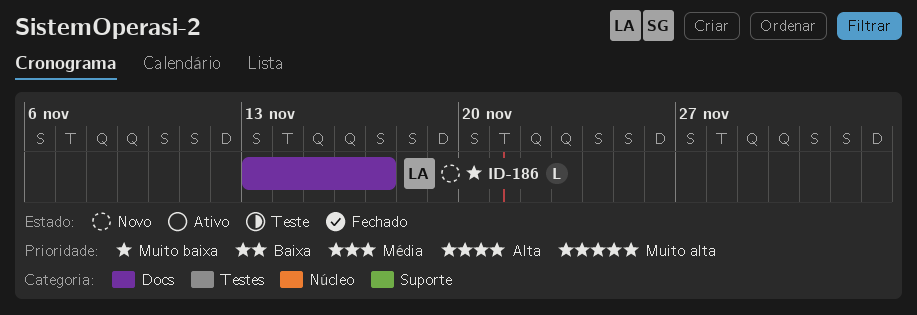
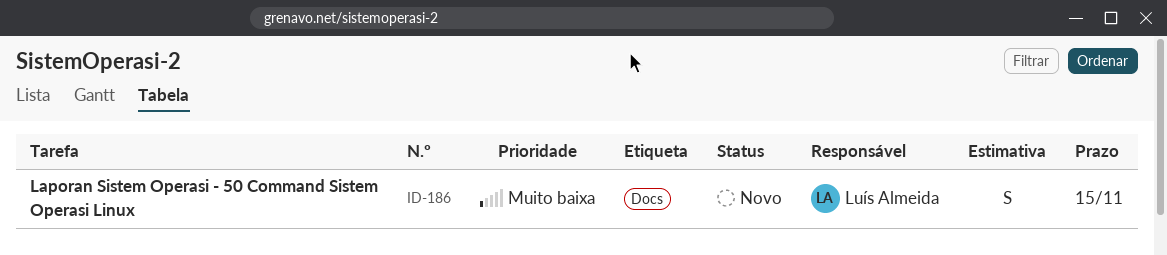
ID-186, estimate: L -> S
ID-186, due: Nov 17 -> Nov 15

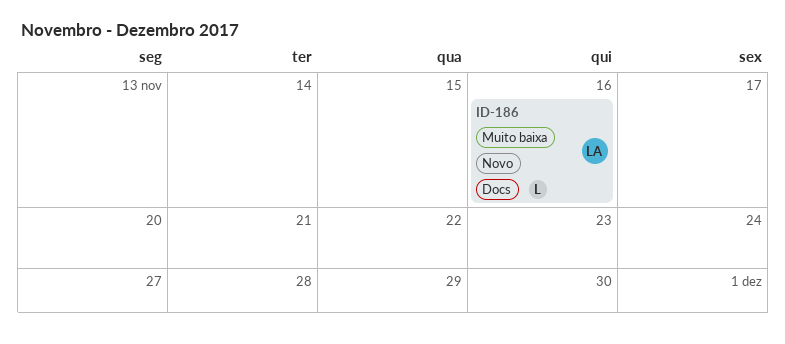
ID-186, estimate: S -> L
ID-186, due: Nov 15 -> Nov 16

